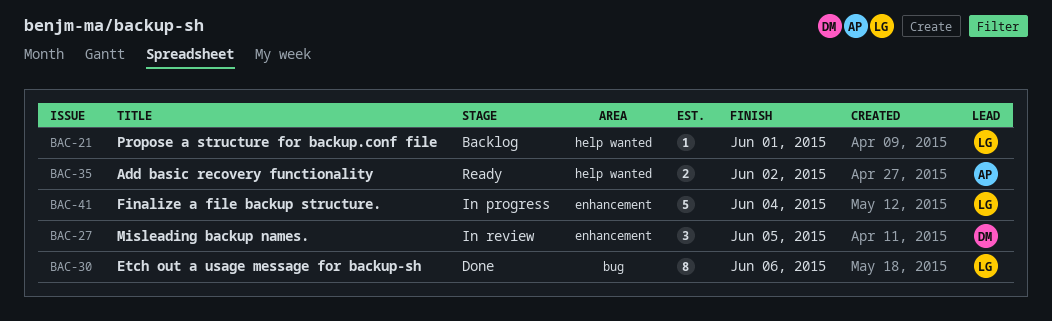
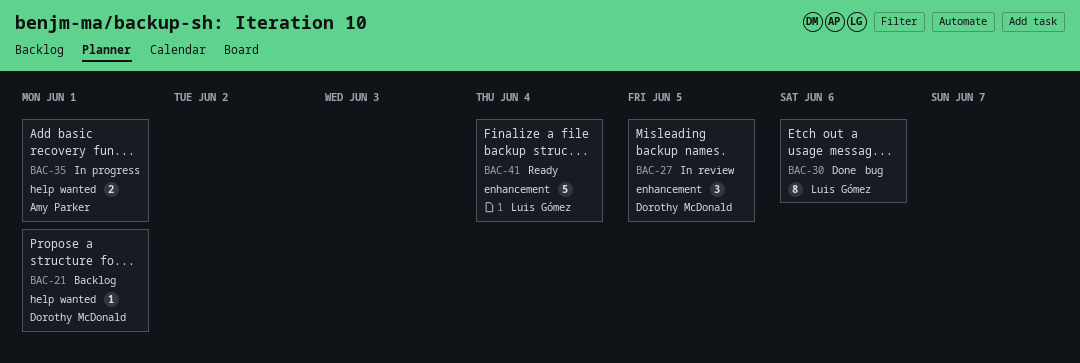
BAC-21, owner: Luis Gómez -> Dorothy McDonald
BAC-35, status: Ready -> In progress
BAC-35, due: Jun 2 -> Jun 1
BAC-41, status: In progress -> Ready

